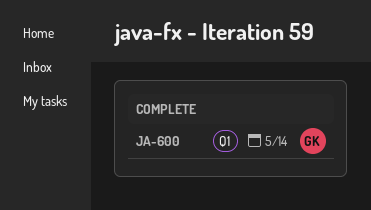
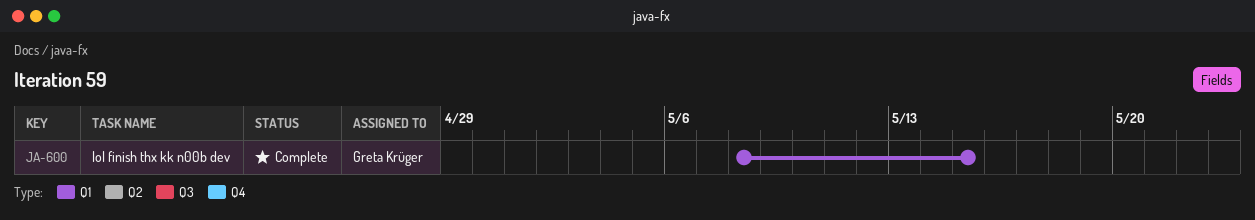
JA-600, due: May 14 -> May 15

